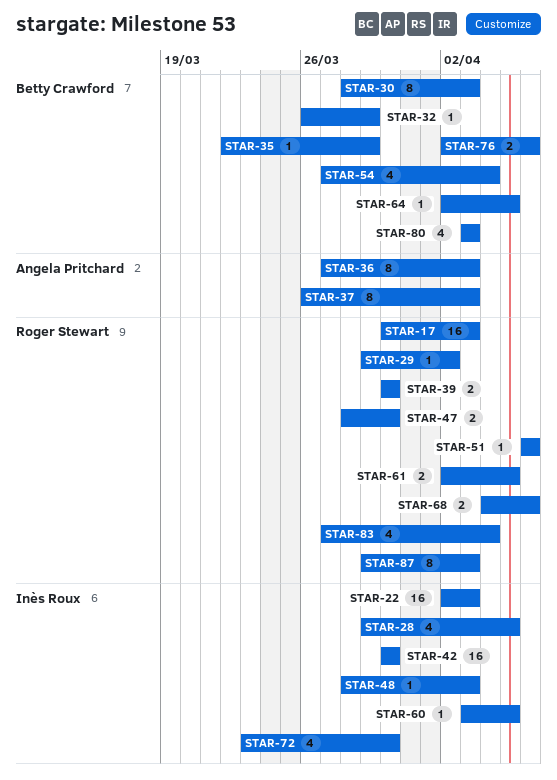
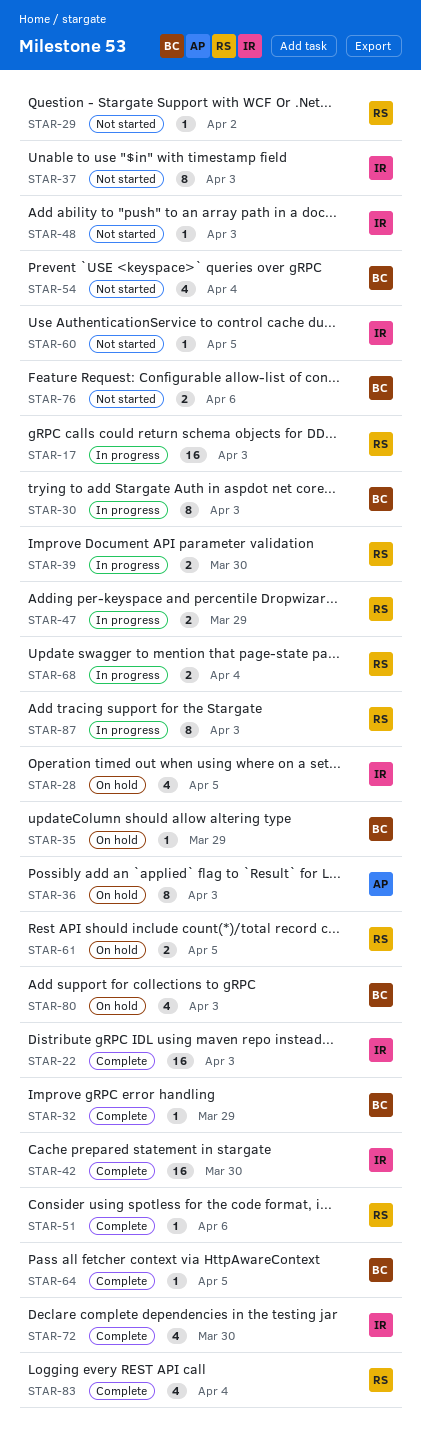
STAR-37, owner: Angela Pritchard -> Inès Roux
STAR-47, due: Mar 30 -> Mar 29
STAR-68, due: Apr 6 -> Apr 4

